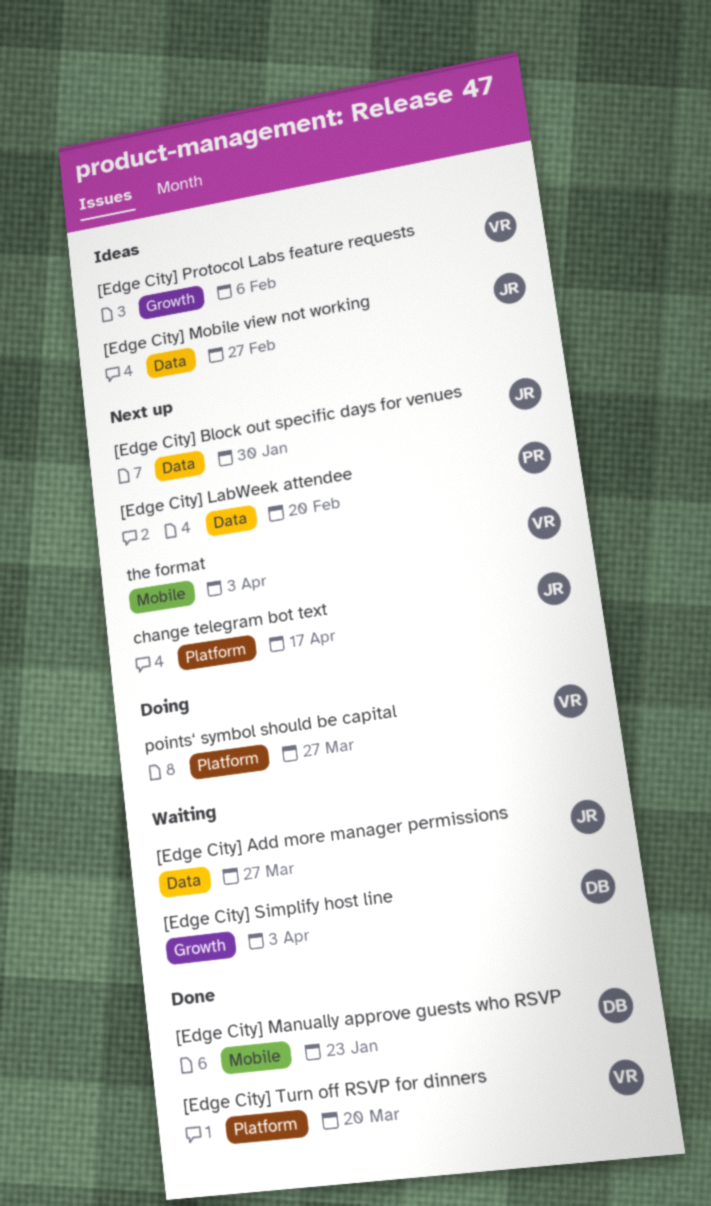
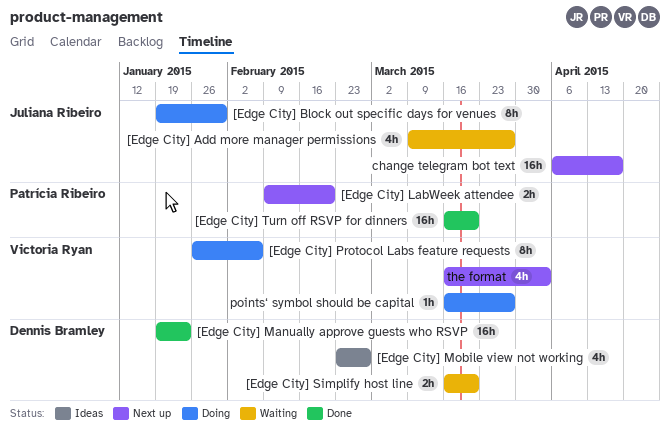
[Edge City] Block out specific days for venues, status: Next up -> Doing
[Edge City] Mobile view not working, owner: Juliana Ribeiro -> Dennis Bramley
[Edge City] Protocol Labs feature requests, status: Ideas -> Doing
[Edge City] Simplify host line, due: Apr 3 -> Mar 20
[Edge City] Turn off RSVP for dinners, owner: Victoria Ryan -> Patrícia Ribeiro

